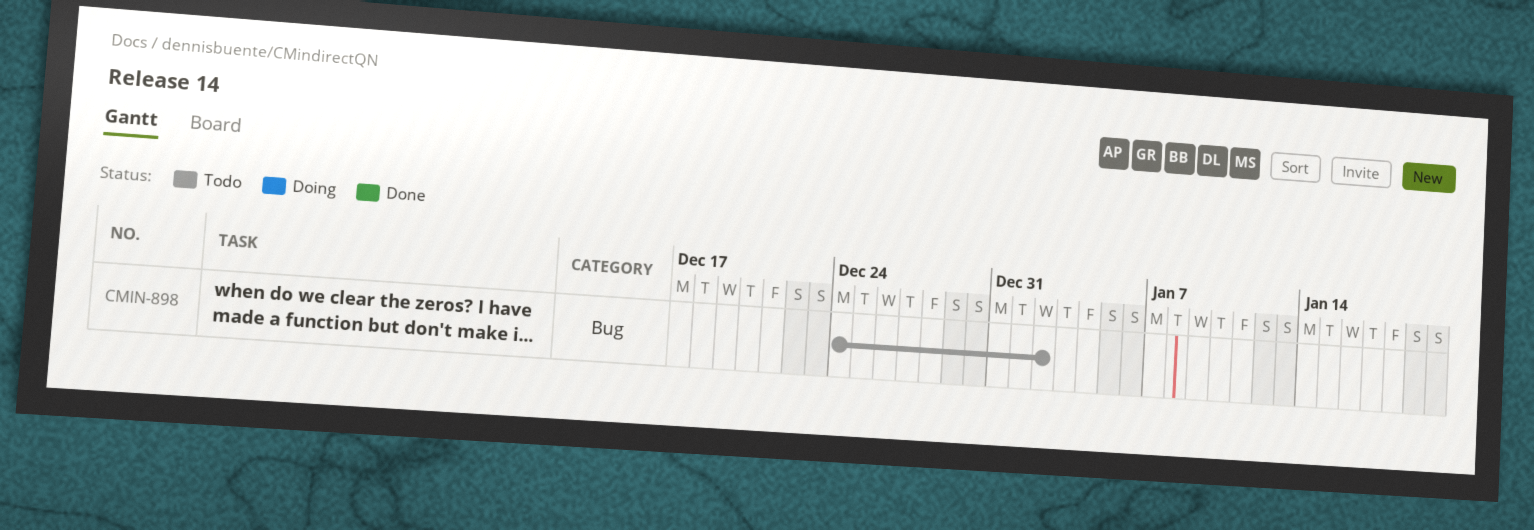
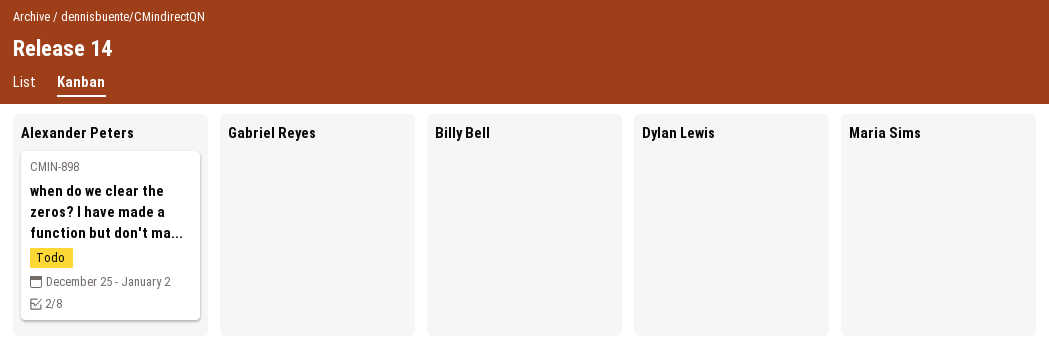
CMIN-898, start: Dec 24 -> Dec 25

